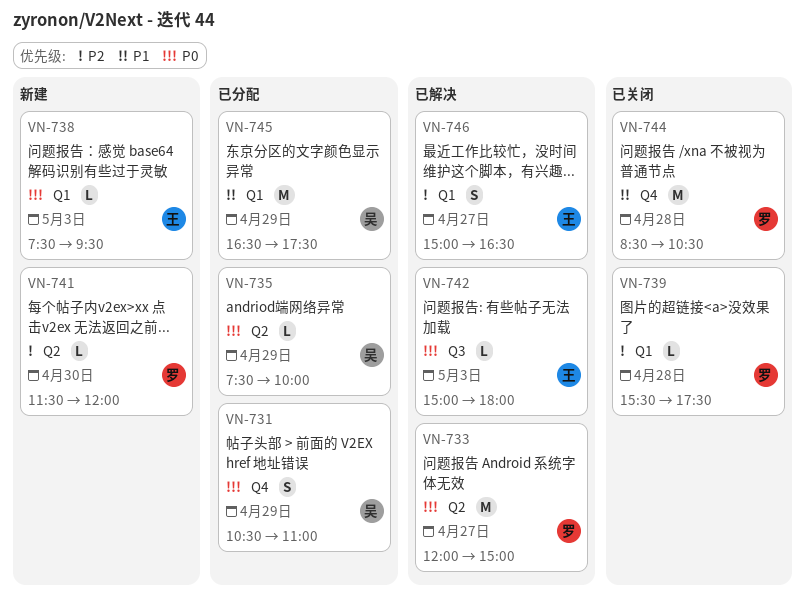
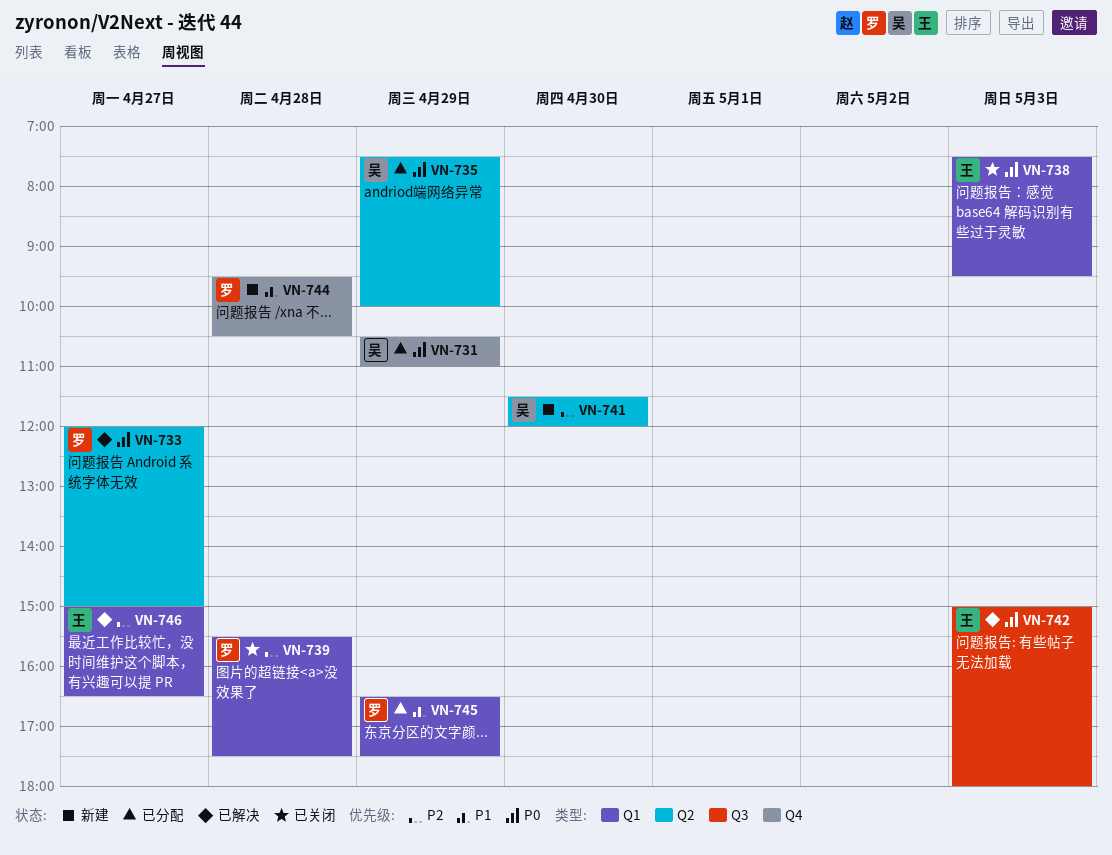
VN-738, status: 新建 -> 已关闭
VN-741, owner: 罗 -> 吴
VN-744, status: 已关闭 -> 新建
VN-744, begins: 08:30 -> 09:30
VN-745, owner: 吴 -> 罗

